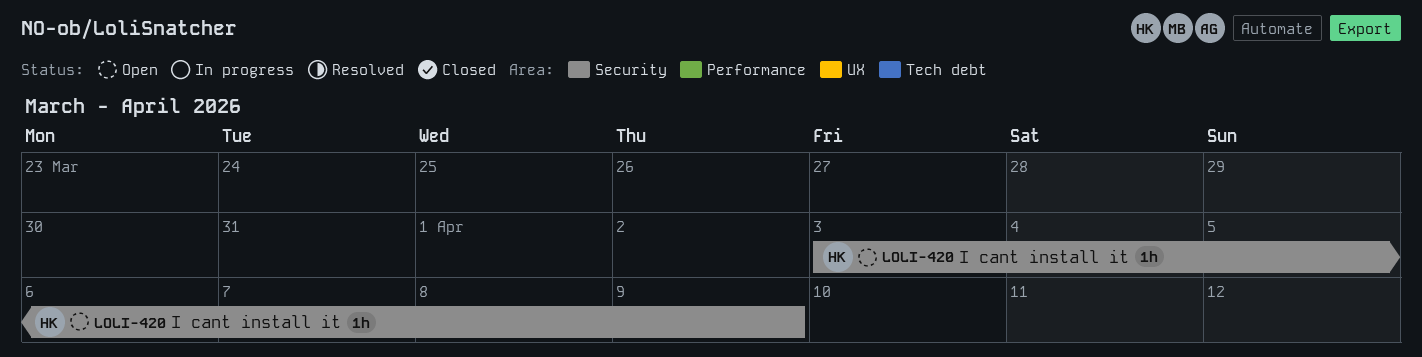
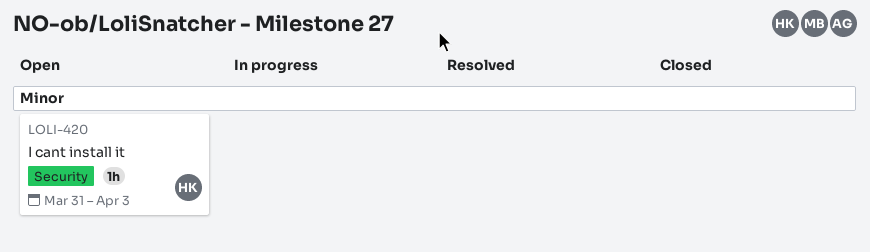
LOLI-420, start: Apr 3 -> Mar 31
LOLI-420, due: Apr 9 -> Apr 3

